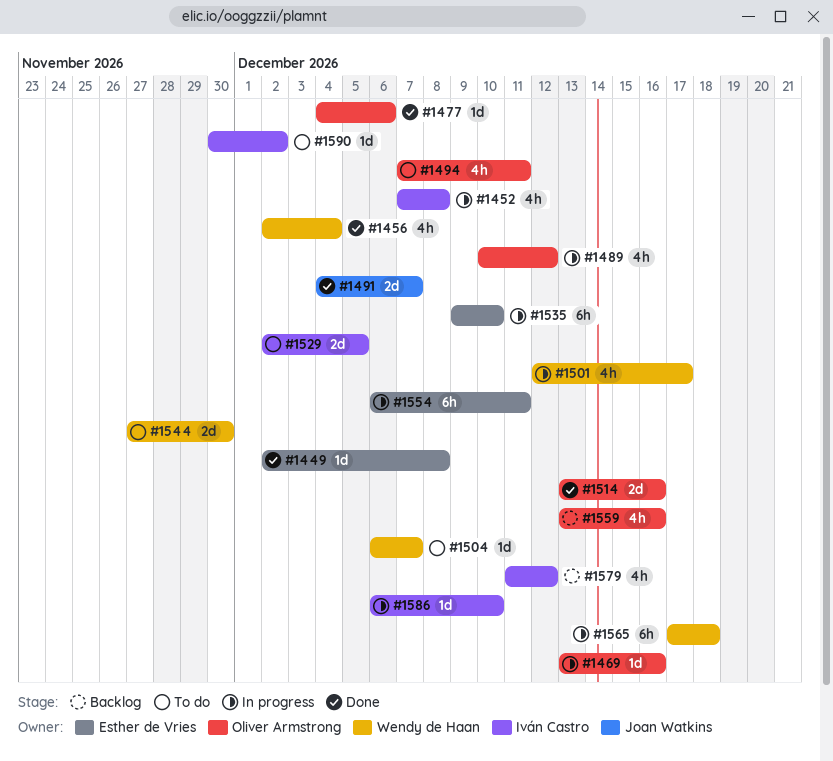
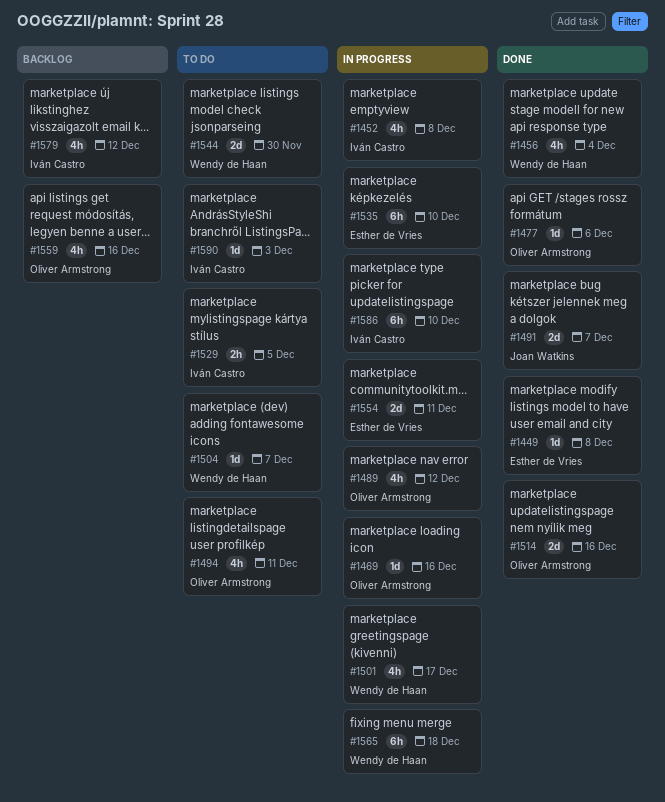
#1529, estimate: 2d -> 2h
#1554, estimate: 6h -> 2d
#1586, estimate: 1d -> 6h
#1590, due: Dec 2 -> Dec 3

